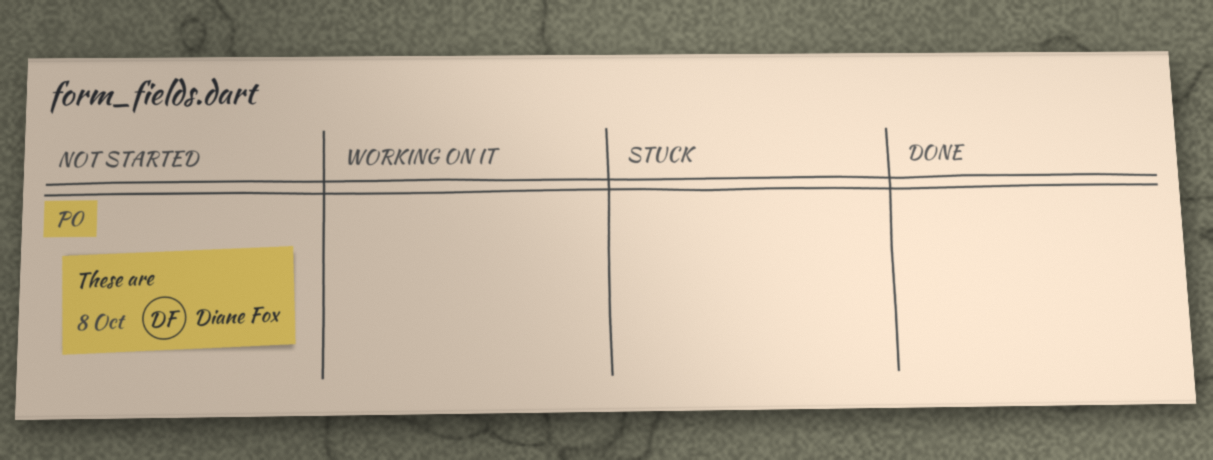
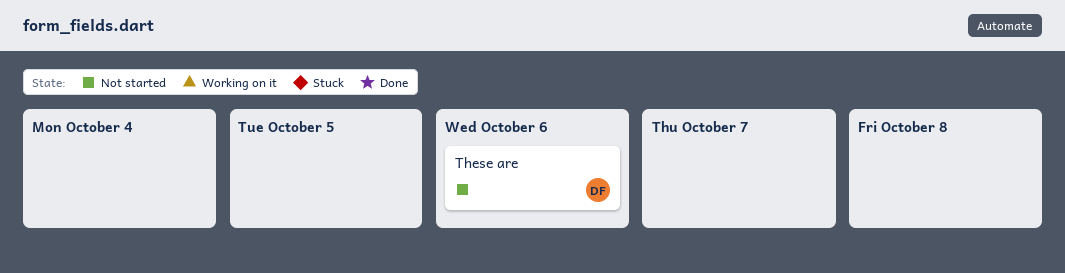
These are, due: Oct 8 -> Oct 6

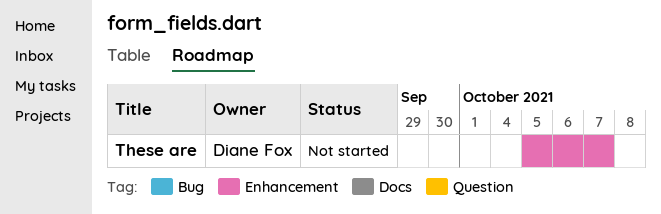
These are, due: Oct 6 -> Oct 7

